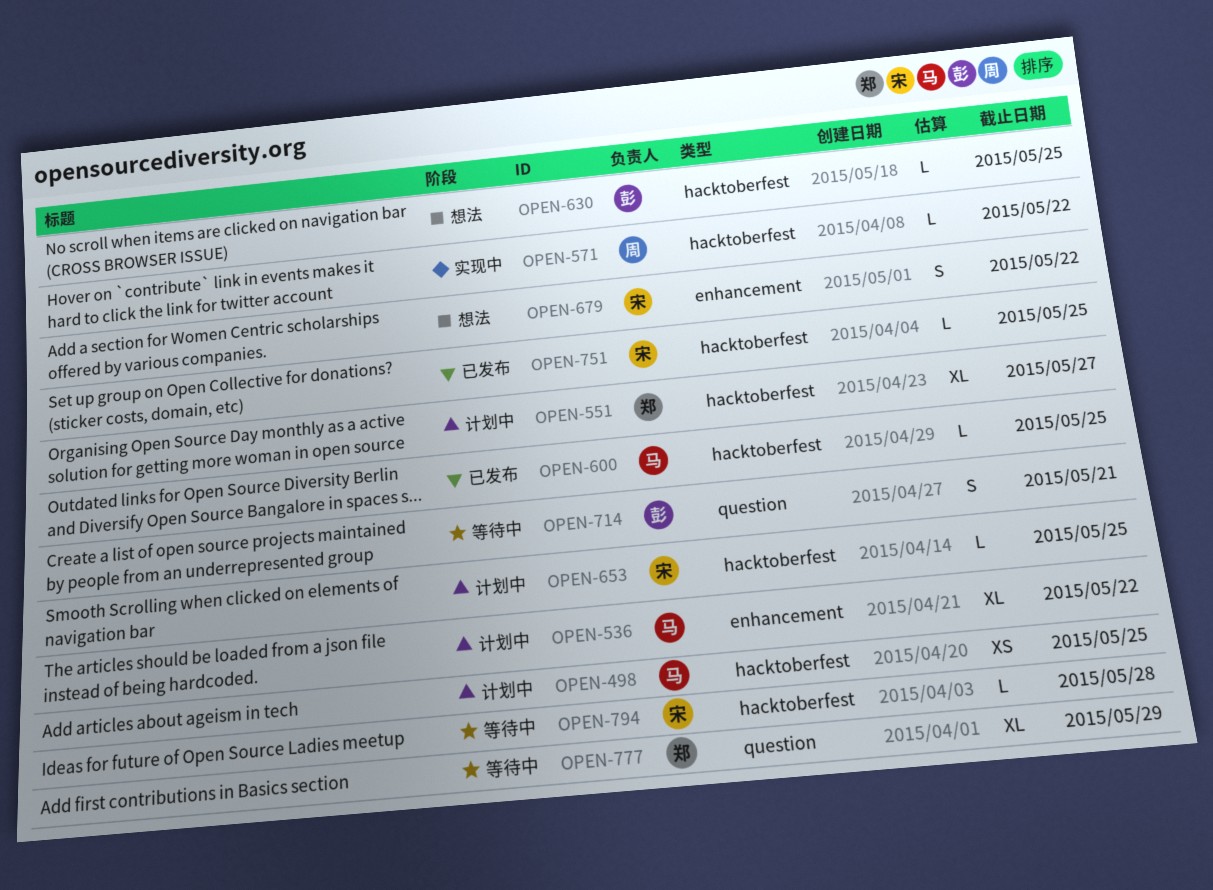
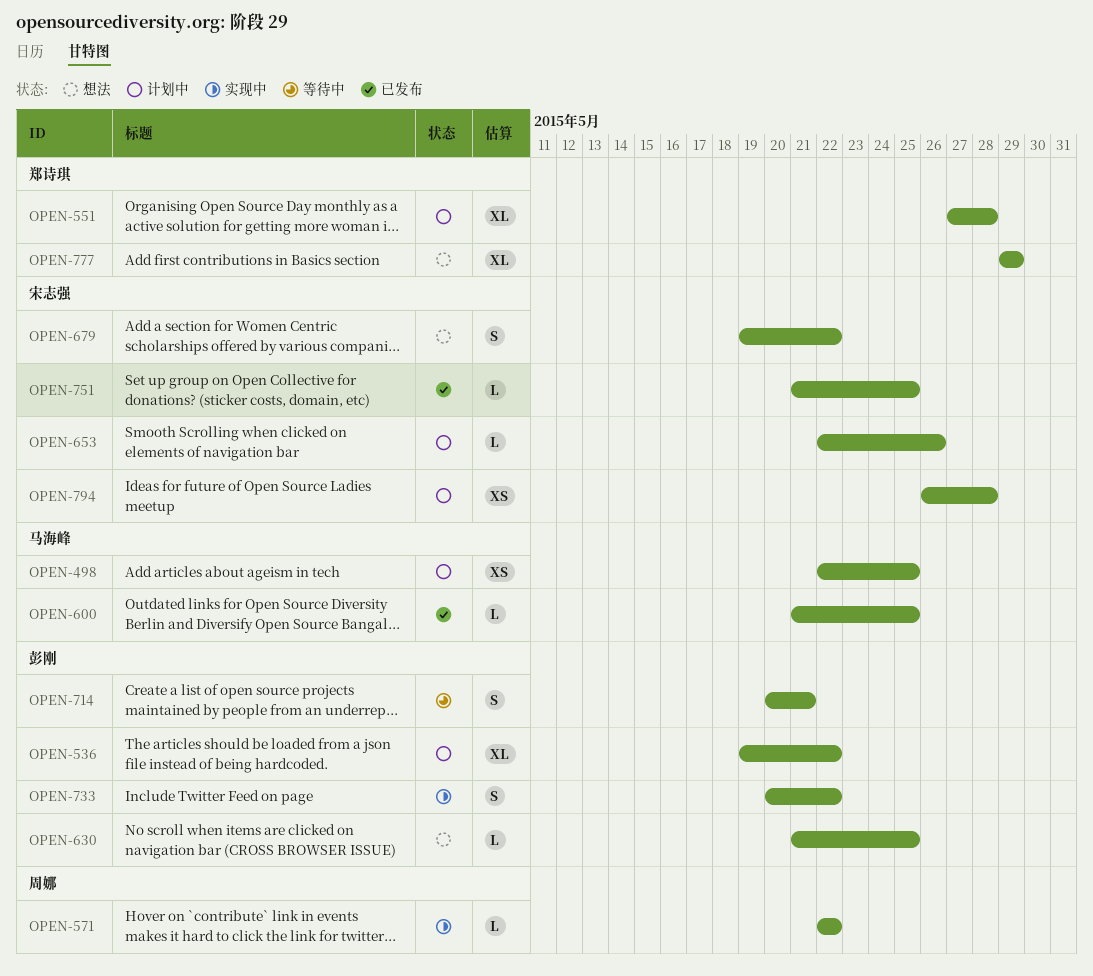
OPEN-536, owner: 马海峰 -> 彭刚
OPEN-551, due: May 27 -> May 28
OPEN-653, due: May 25 -> May 26
OPEN-733: none -> present
OPEN-777, status: 等待中 -> 想法
OPEN-794, status: 等待中 -> 计划中
OPEN-794, estimate: L -> XS

